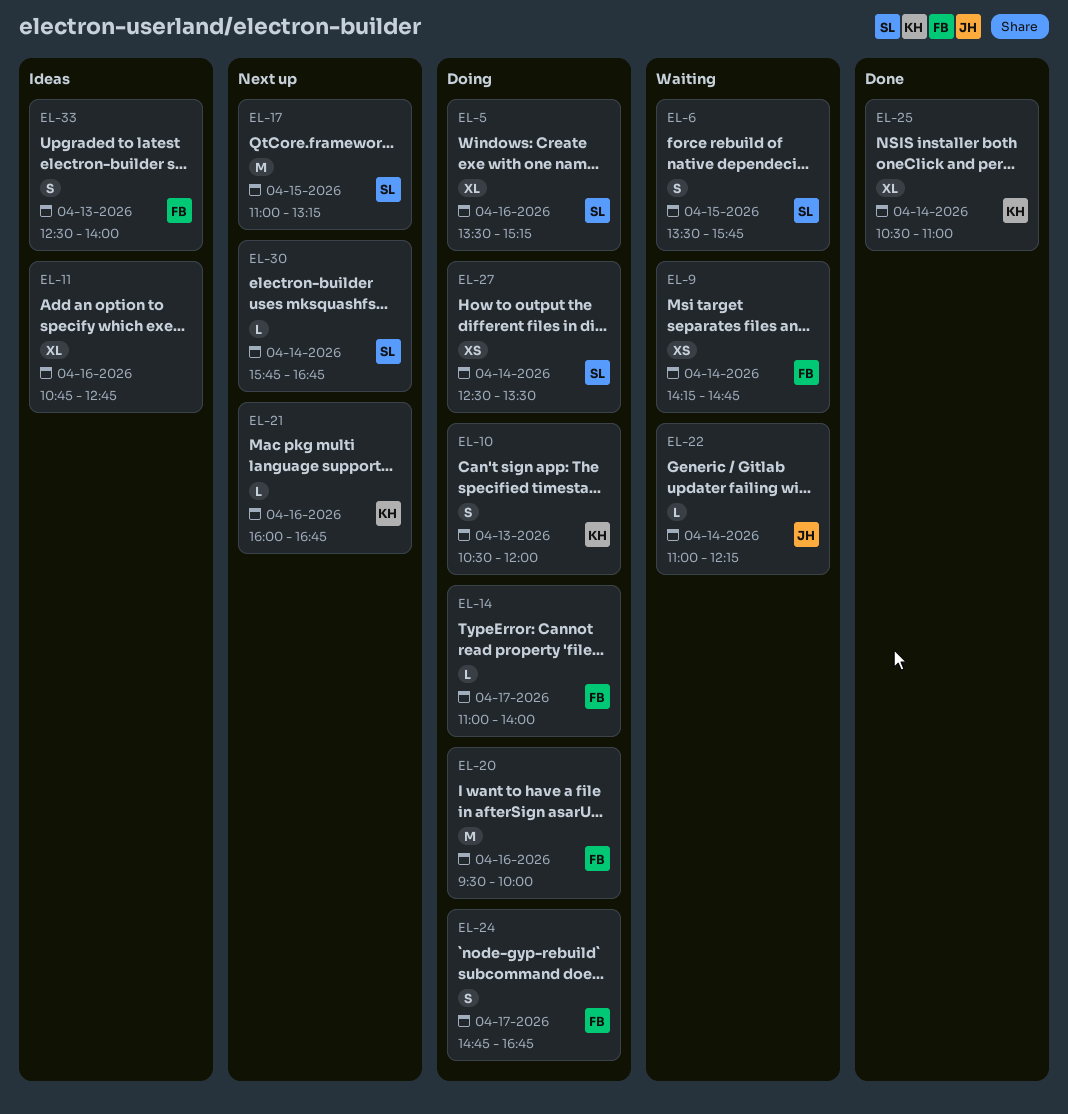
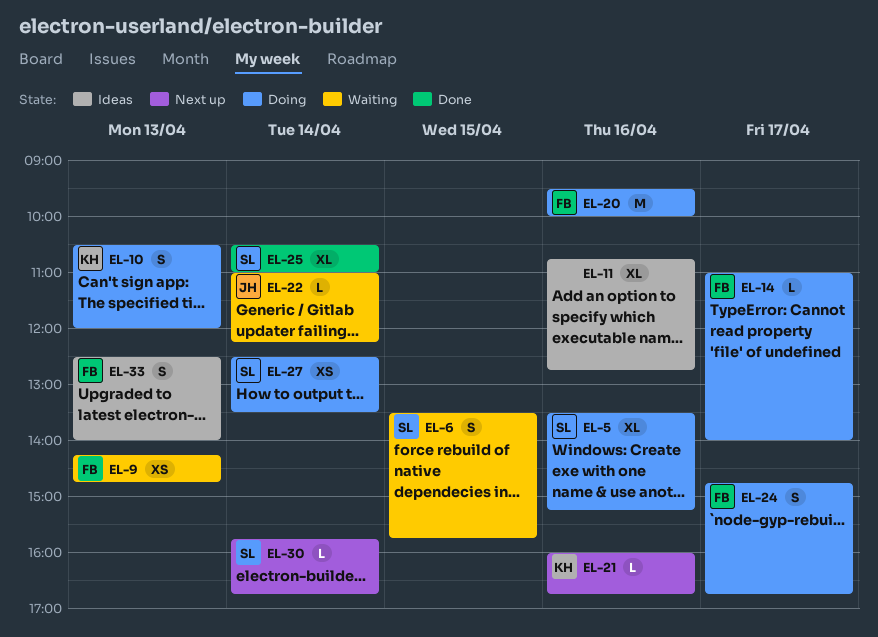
EL-9, day: Apr 14 -> Apr 13
EL-17: present -> none
EL-25, owner: KH -> SL

